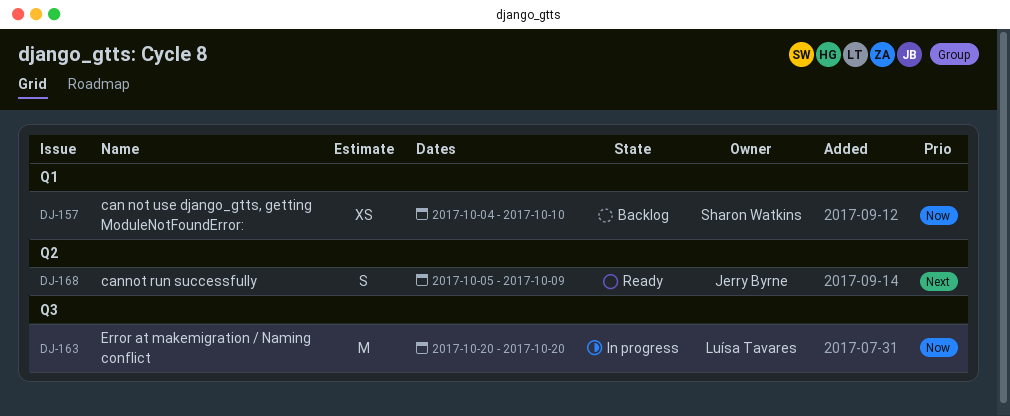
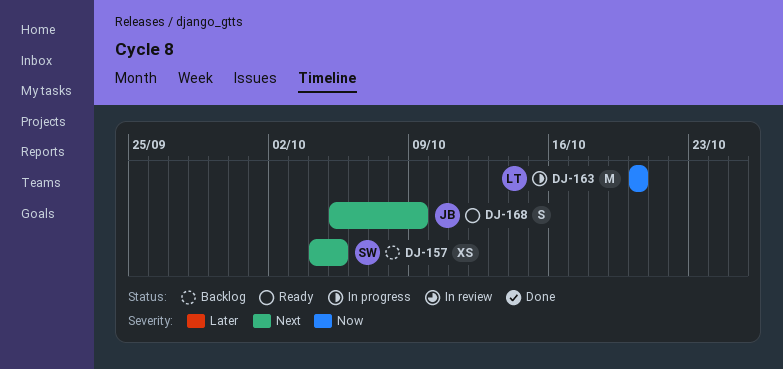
DJ-157, priority: Now -> Next
DJ-157, due: Oct 10 -> Oct 5

